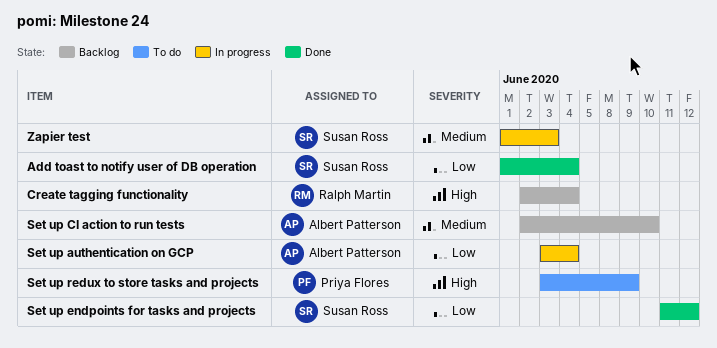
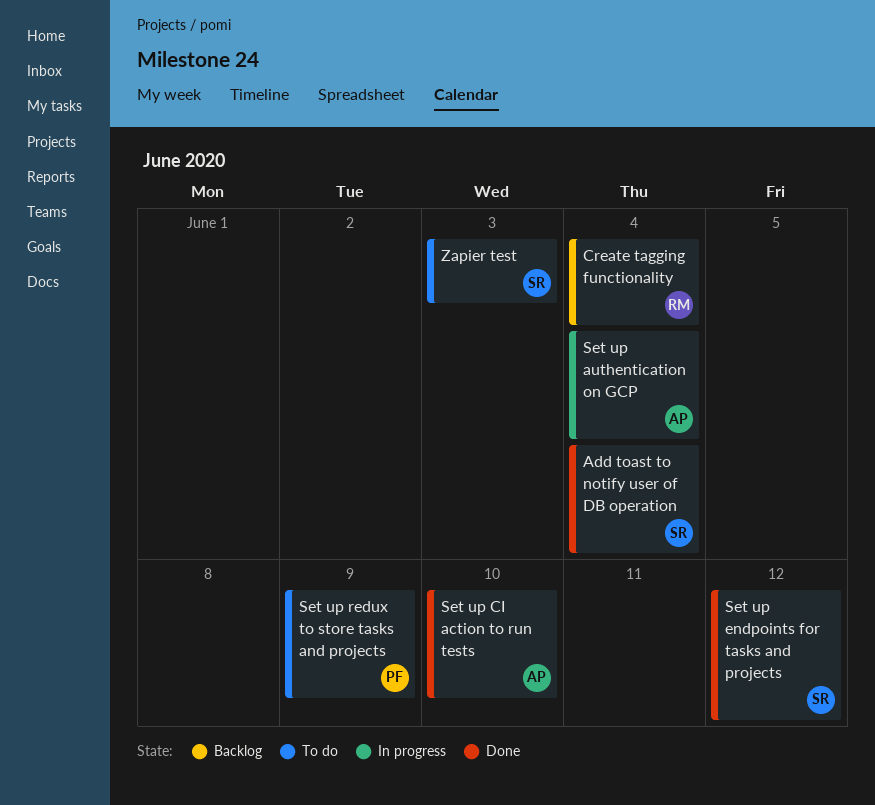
Set up CI action to run tests, status: Backlog -> Done
Zapier test, status: In progress -> To do

